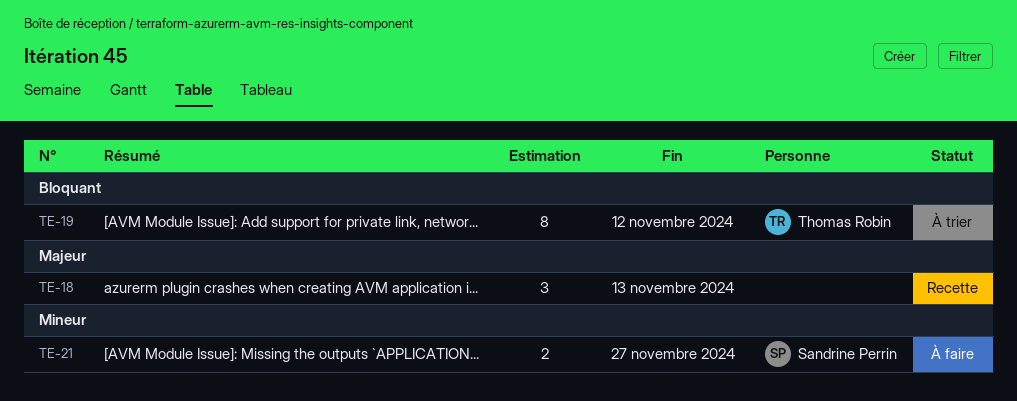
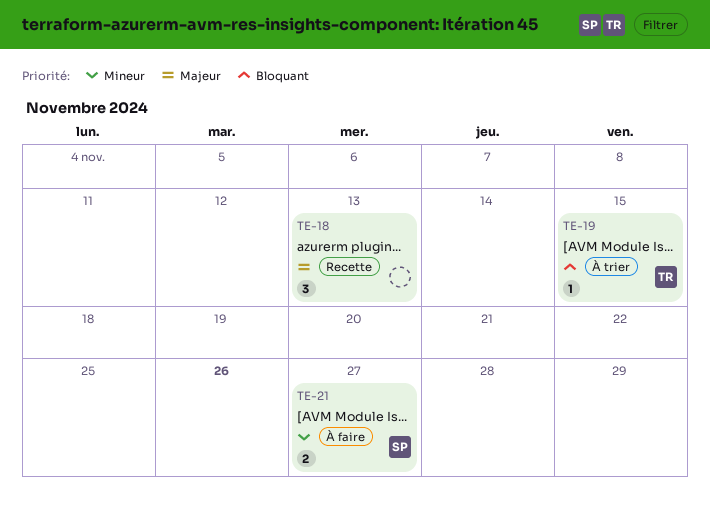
TE-19, estimate: 8 -> 1
TE-19, due: Nov 12 -> Nov 15

